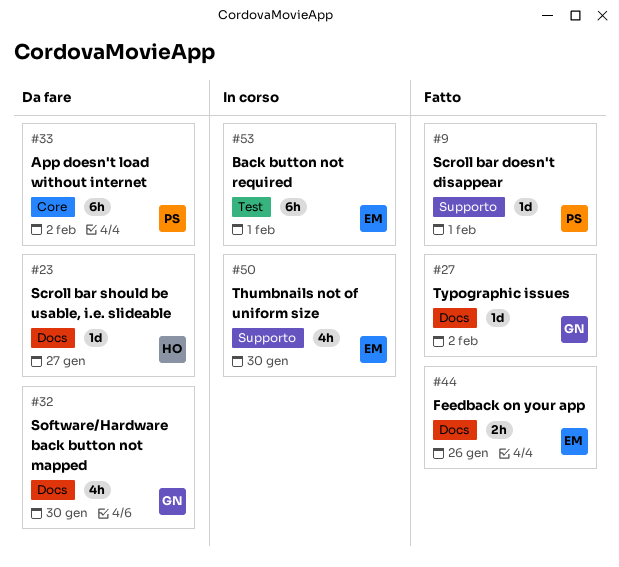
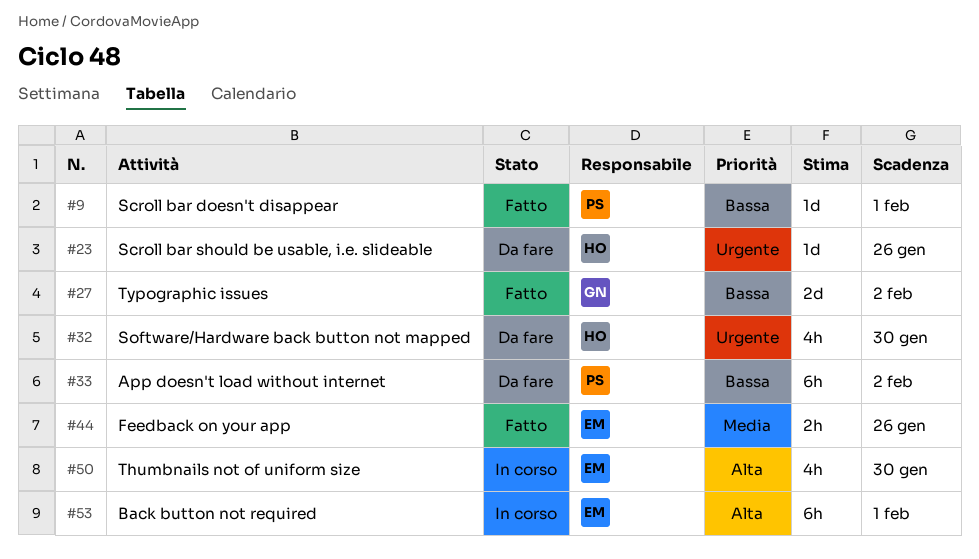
#23, due: Jan 27 -> Jan 26
#27, estimate: 1d -> 2d
#32, owner: GN -> HO

